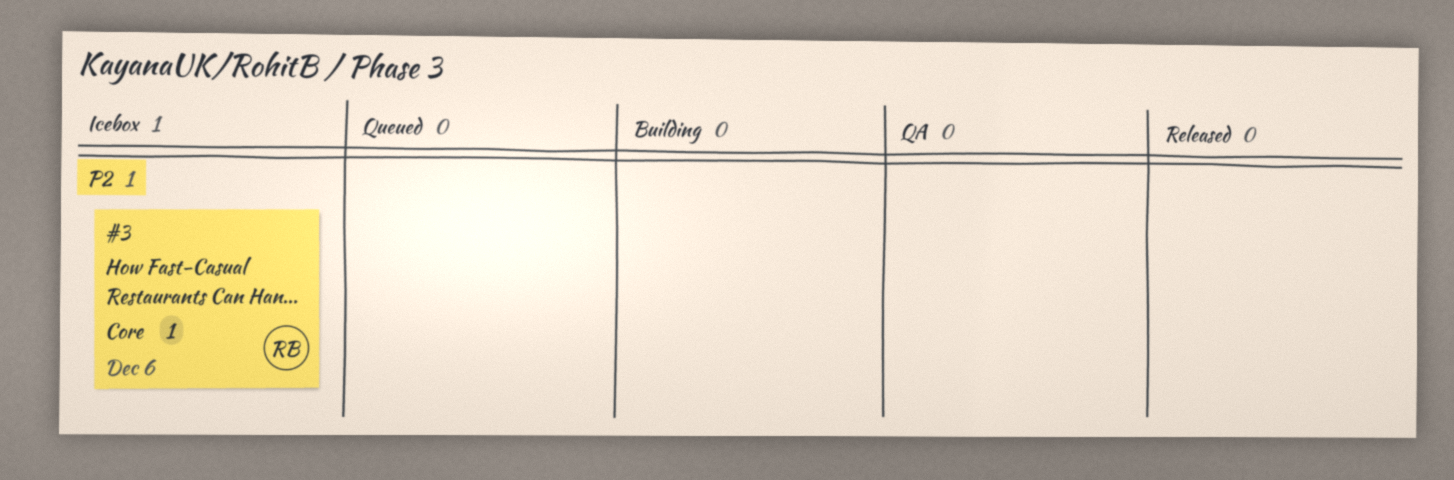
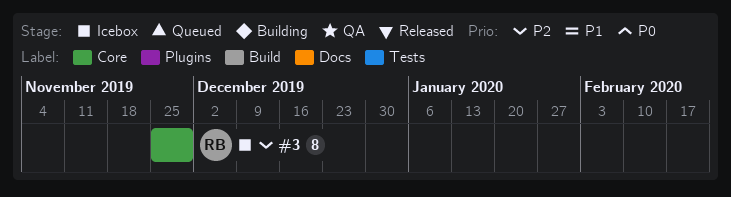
#3, estimate: 1 -> 8
#3, due: Dec 6 -> Nov 29

